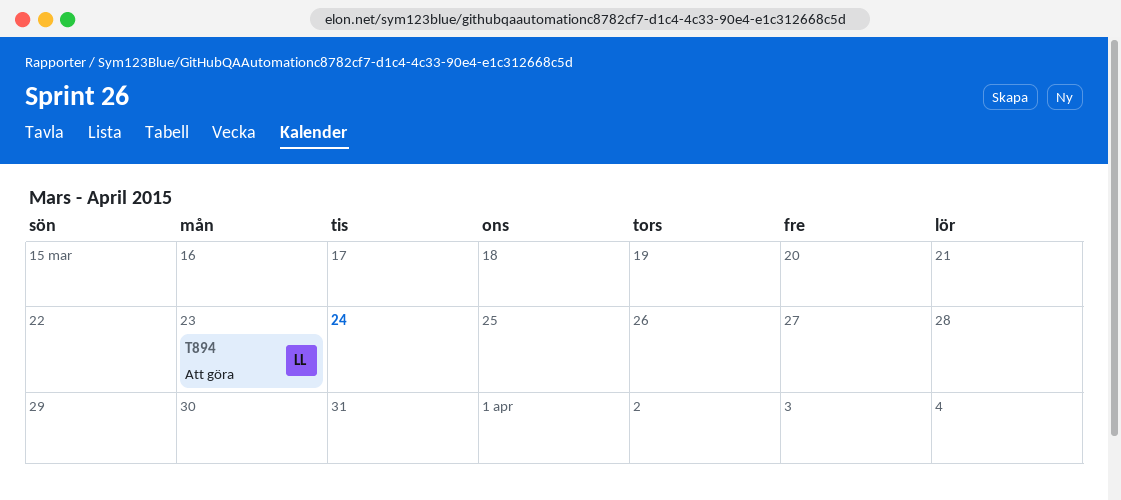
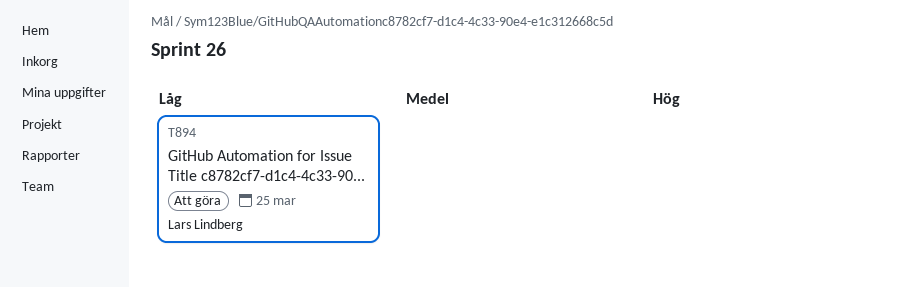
T894, due: Mar 23 -> Mar 25

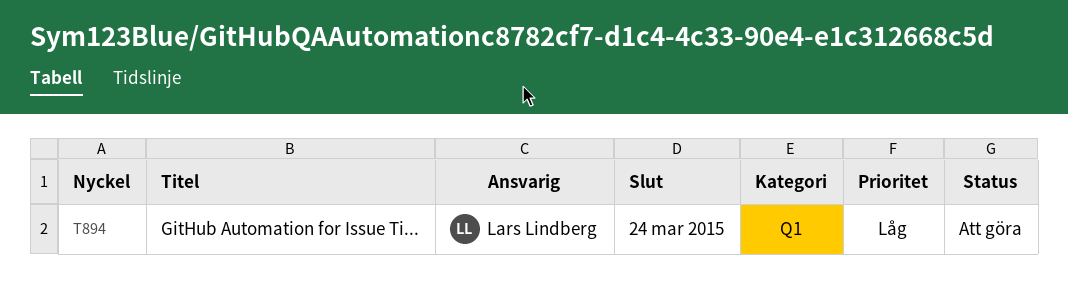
T894, due: Mar 25 -> Mar 24

